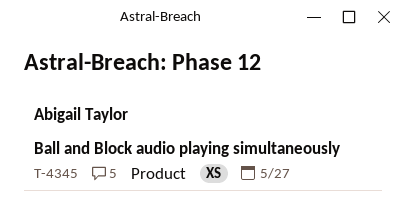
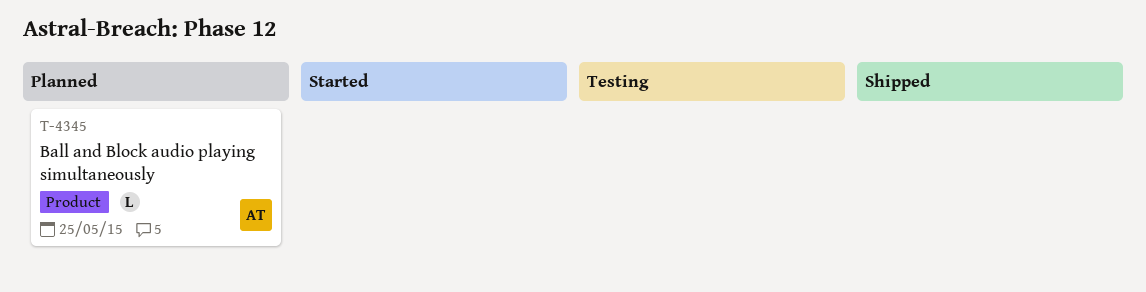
T-4345, estimate: XS -> L
T-4345, due: May 27 -> May 25

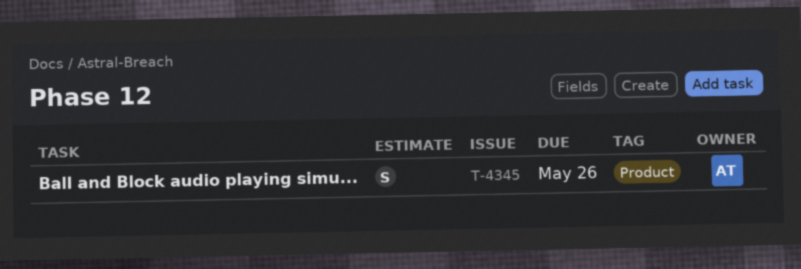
T-4345, estimate: L -> S
T-4345, due: May 25 -> May 26

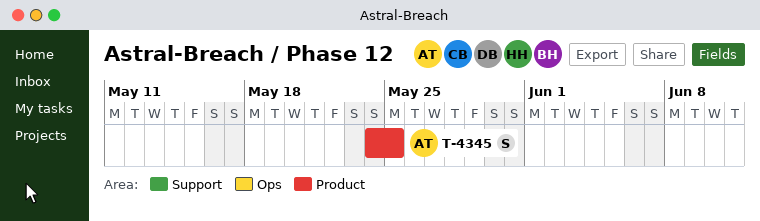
T-4345, due: May 26 -> May 25

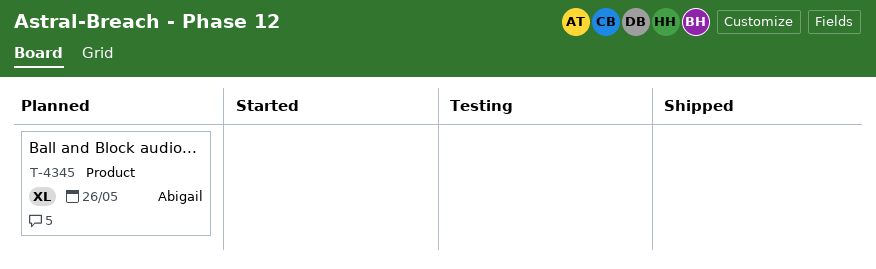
T-4345, estimate: S -> XL
T-4345, due: May 25 -> May 26

